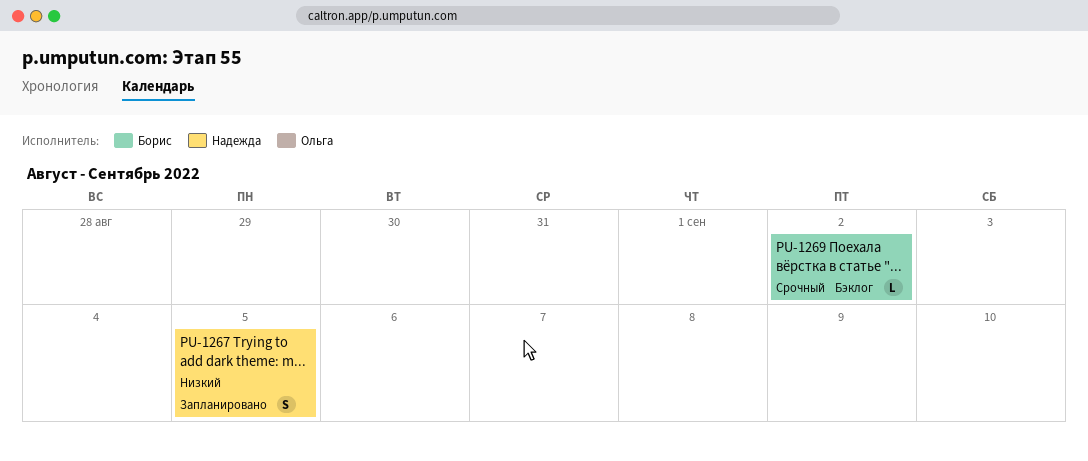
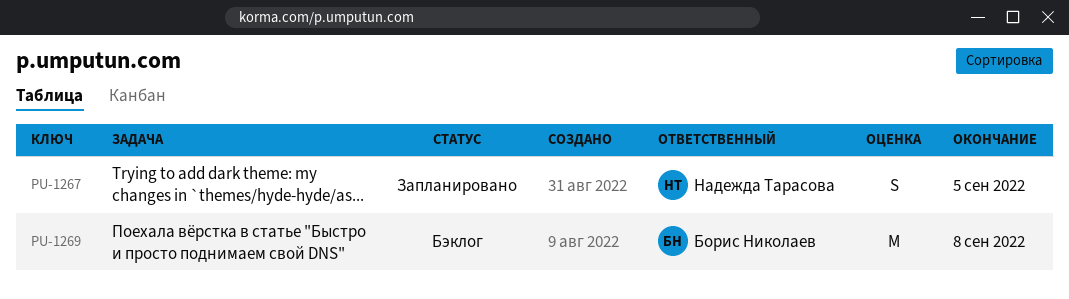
PU-1269, estimate: L -> M
PU-1269, due: Sep 2 -> Sep 8

